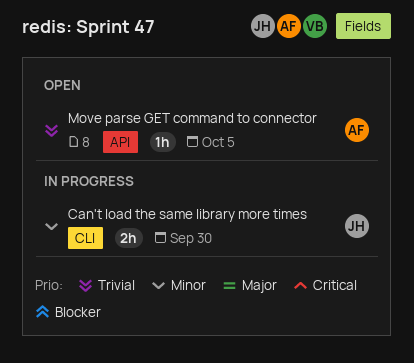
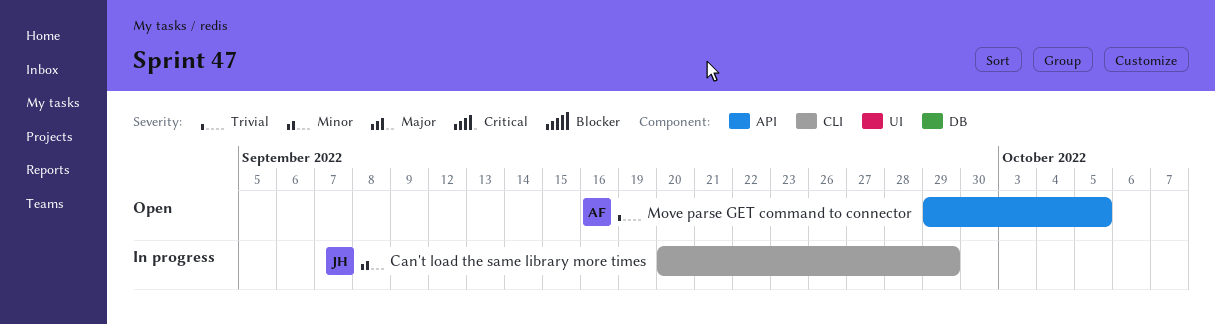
Can't load the same library more times, due: Sep 30 -> Sep 29

